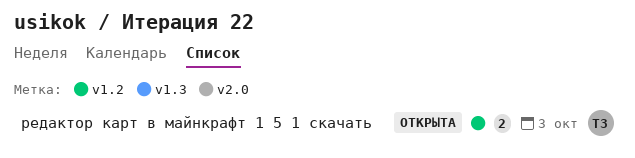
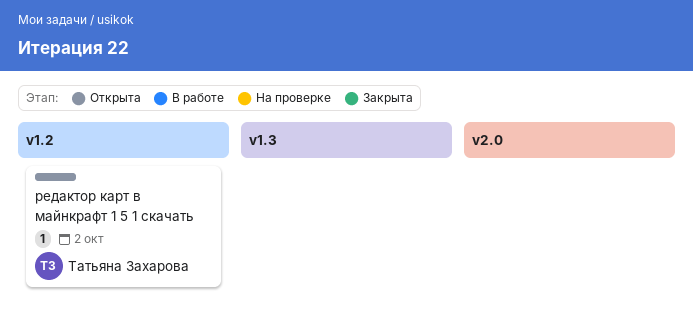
редактор карт в майнкрафт 1 5 1 скачать, estimate: 2 -> 1
редактор карт в майнкрафт 1 5 1 скачать, due: Oct 3 -> Oct 2

